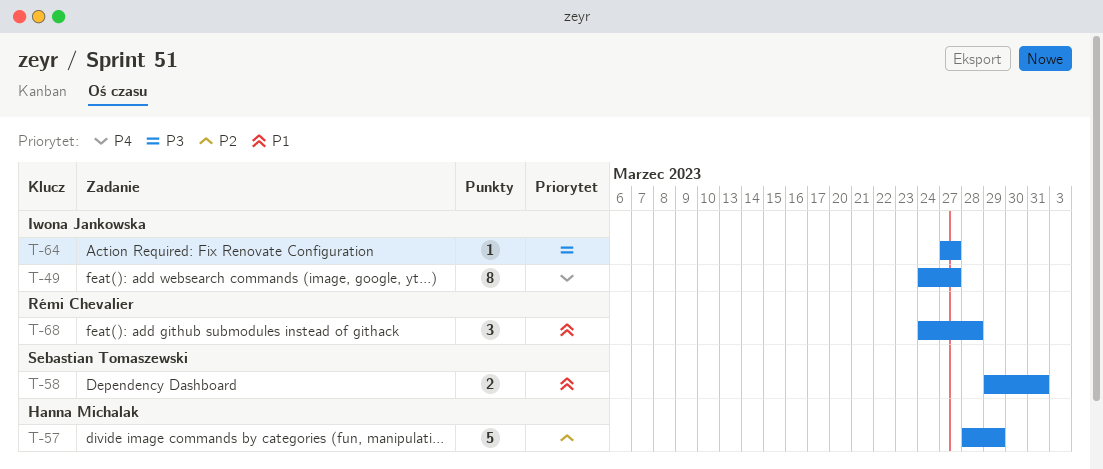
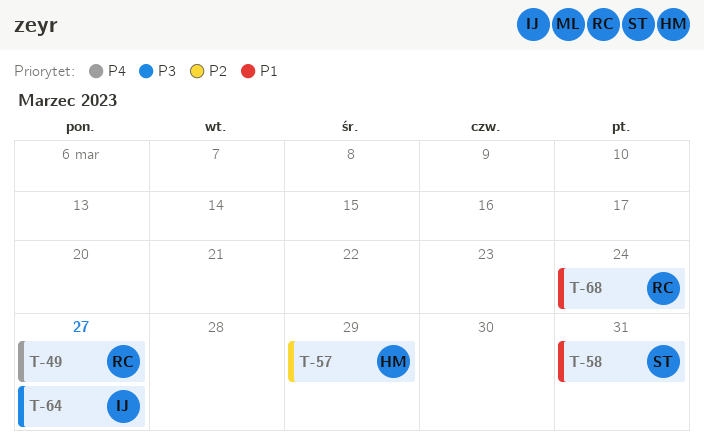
T-49, owner: Iwona Jankowska -> Rémi Chevalier
T-68, due: Mar 28 -> Mar 24

